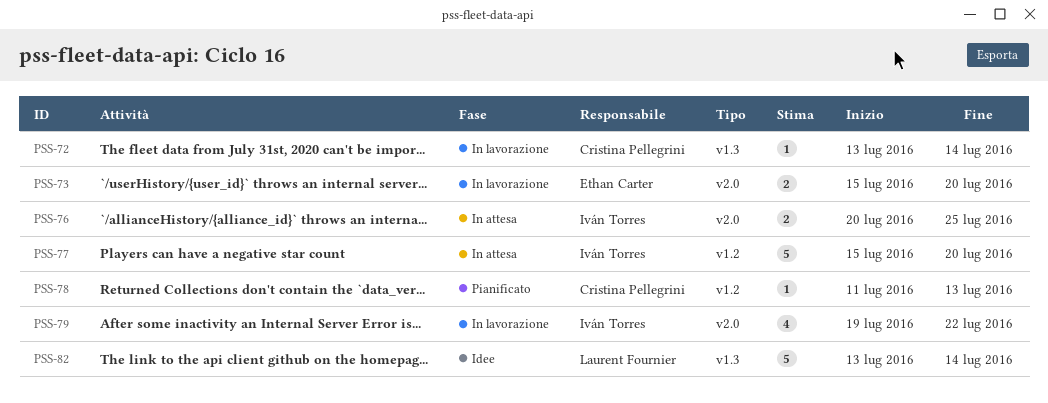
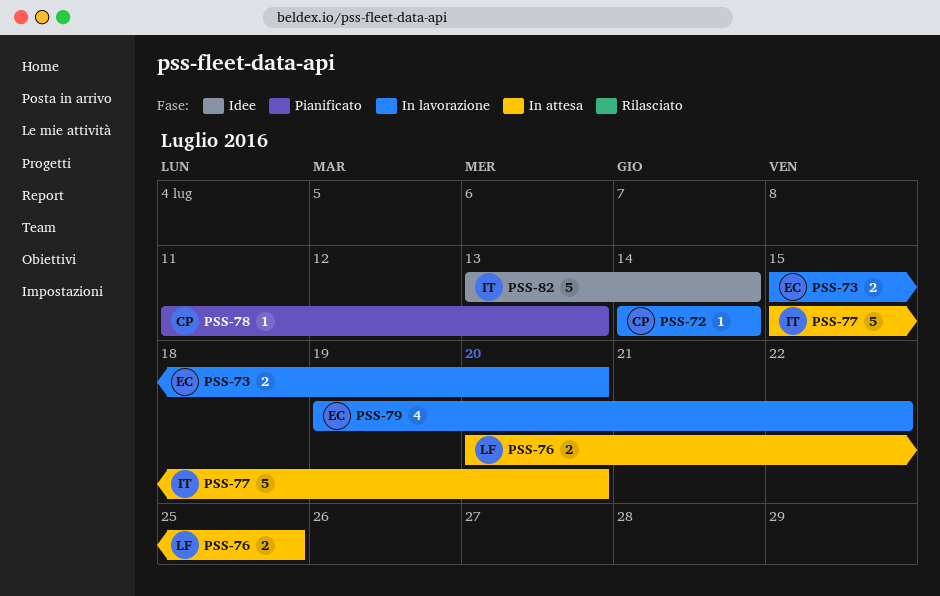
PSS-72, start: Jul 13 -> Jul 14
PSS-76, owner: Iván Torres -> Laurent Fournier
PSS-79, owner: Iván Torres -> Ethan Carter
PSS-82, owner: Laurent Fournier -> Iván Torres

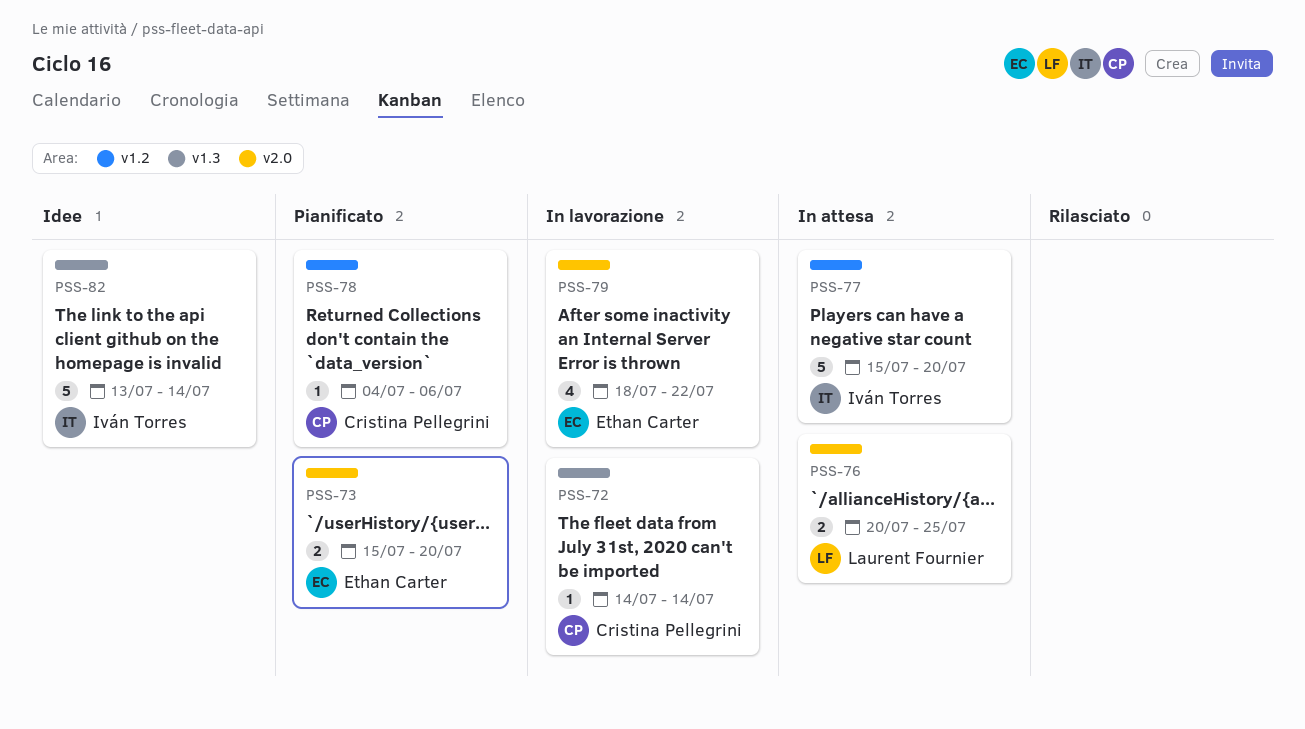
PSS-73, status: In lavorazione -> Pianificato
PSS-78, start: Jul 11 -> Jul 4
PSS-78, due: Jul 13 -> Jul 6
PSS-79, start: Jul 19 -> Jul 18

